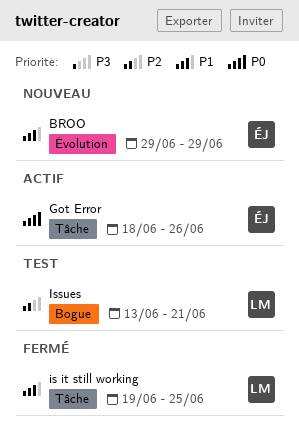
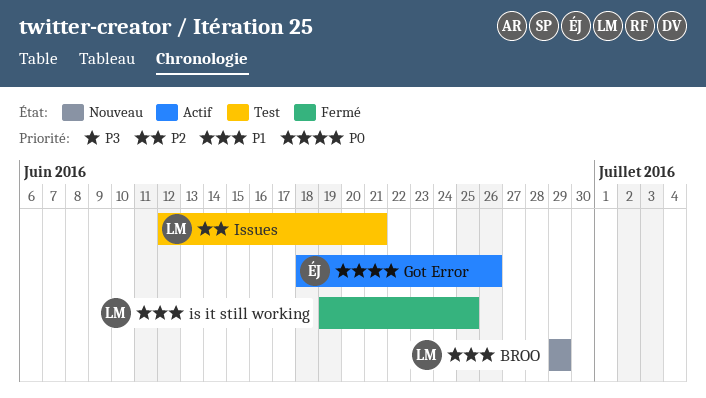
BROO, owner: ÉJ -> LM
Issues, start: Jun 13 -> Jun 12

